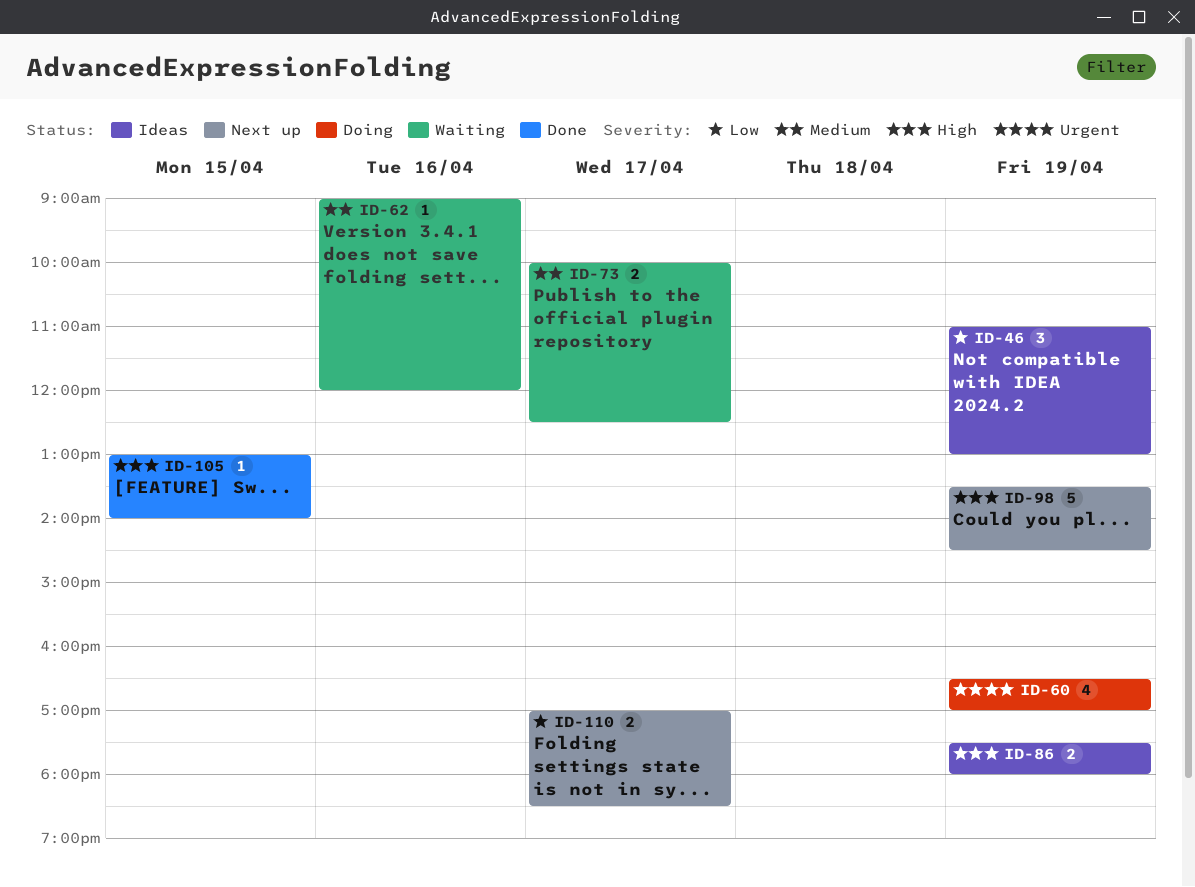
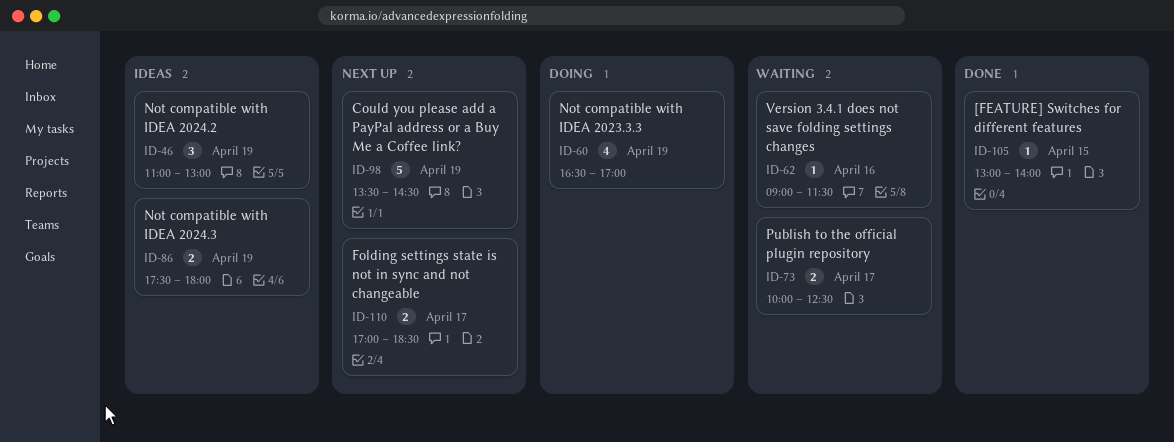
ID-62, ends: 12:00 -> 11:30

